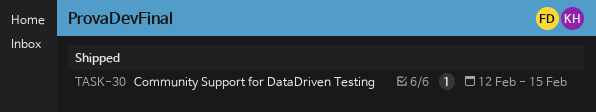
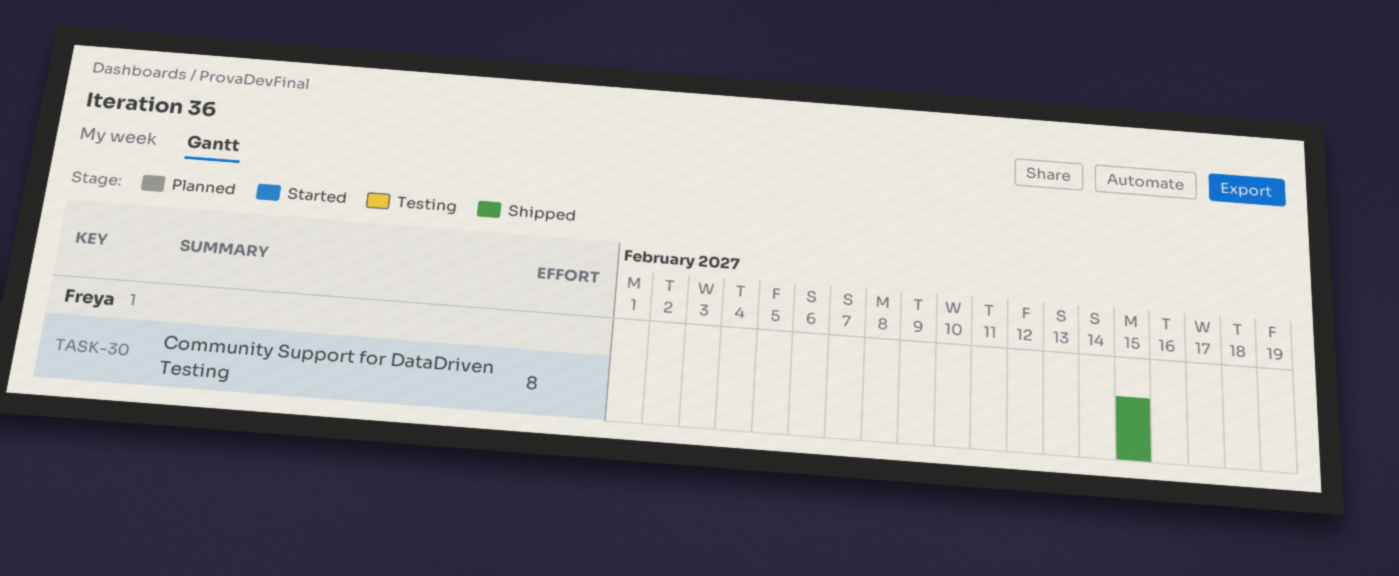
TASK-30, estimate: 1 -> 8
TASK-30, start: Feb 12 -> Feb 15

